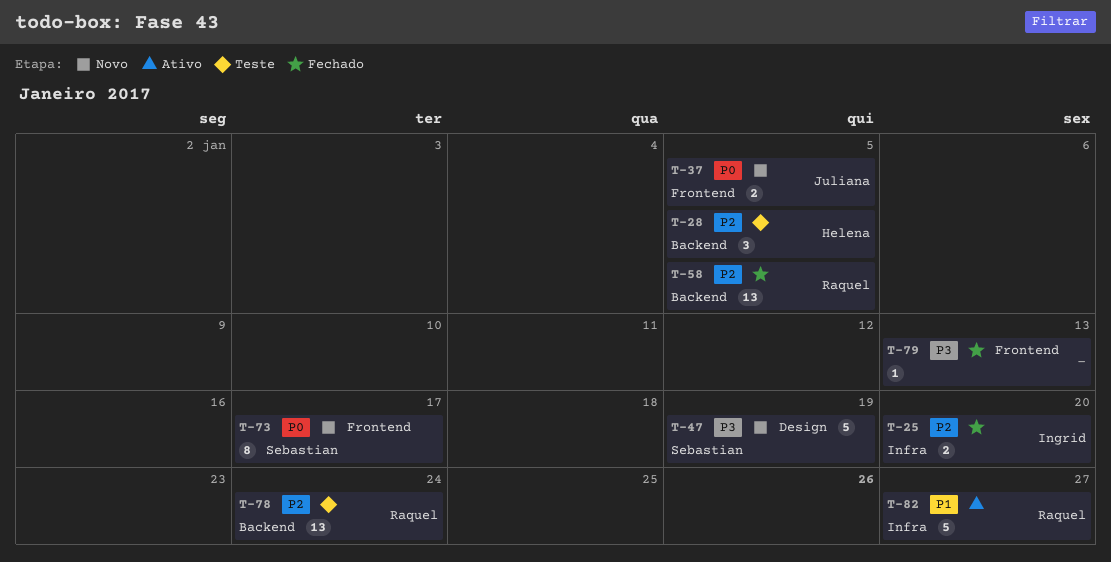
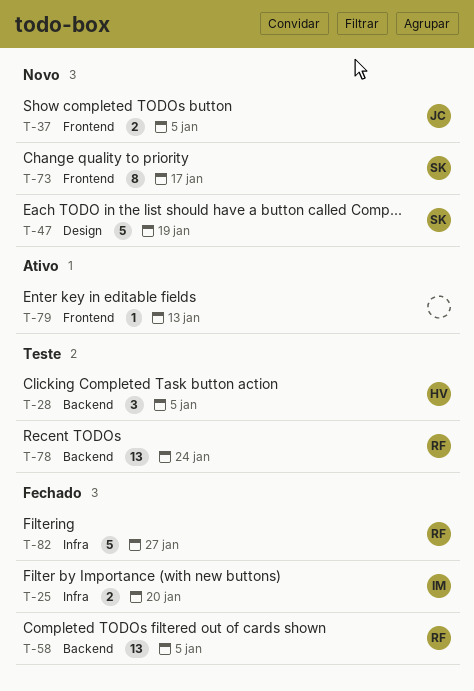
T-79, status: Fechado -> Ativo
T-82, status: Ativo -> Fechado

